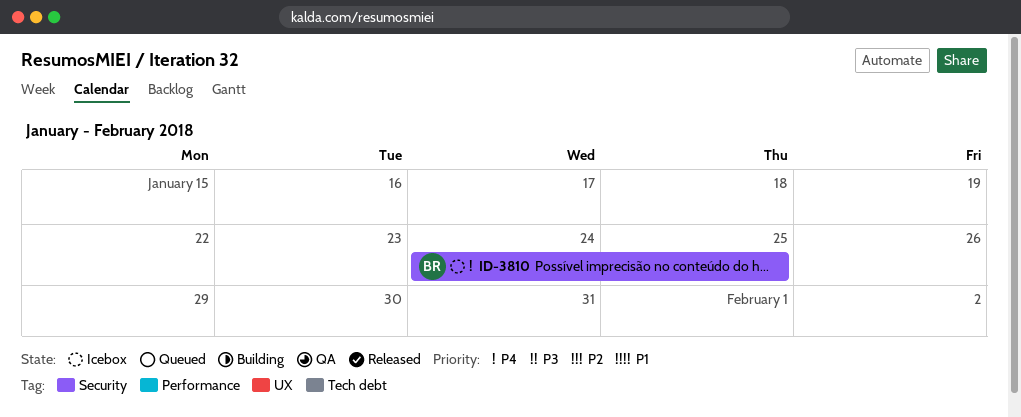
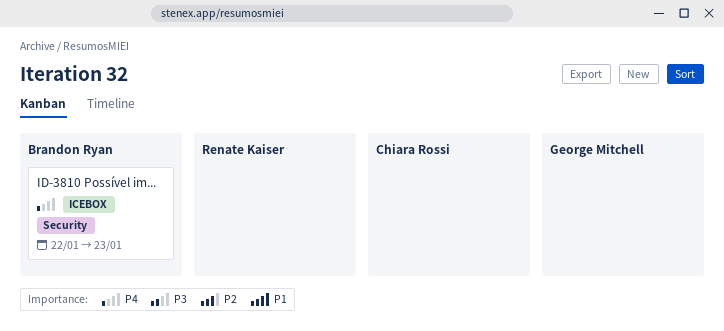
ID-3810, start: Jan 24 -> Jan 22
ID-3810, due: Jan 25 -> Jan 23

